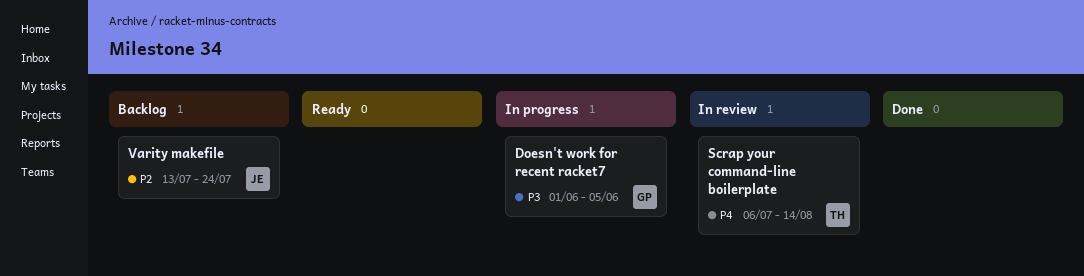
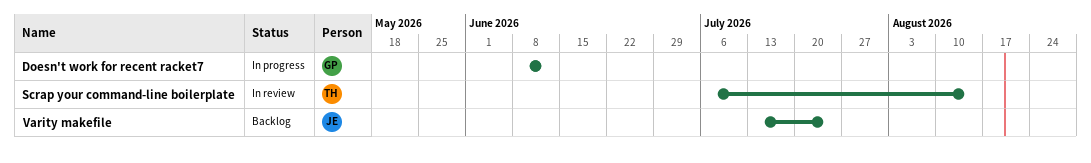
Doesn't work for recent racket7, start: Jun 1 -> Jun 8
Doesn't work for recent racket7, due: Jun 5 -> Jun 12

